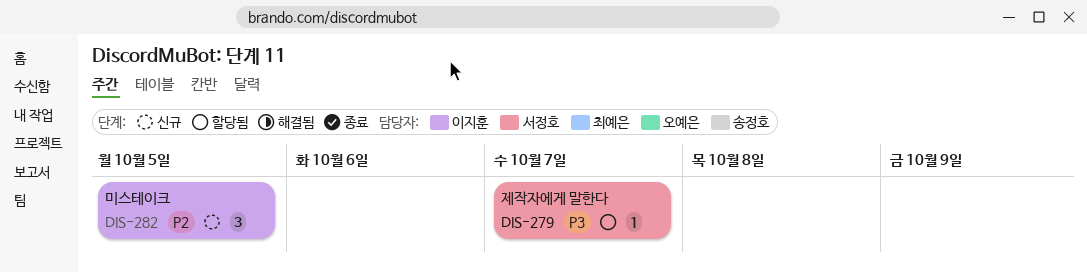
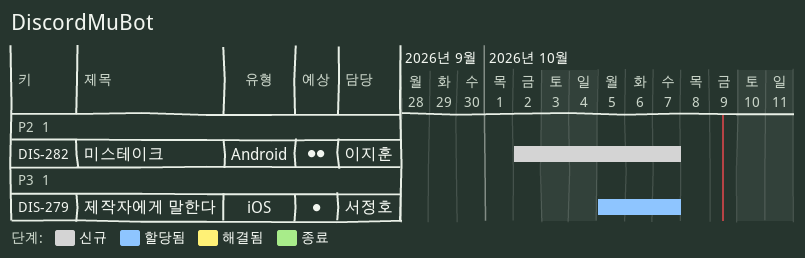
DIS-282, estimate: 3 -> 2
DIS-282, due: Oct 5 -> Oct 7

